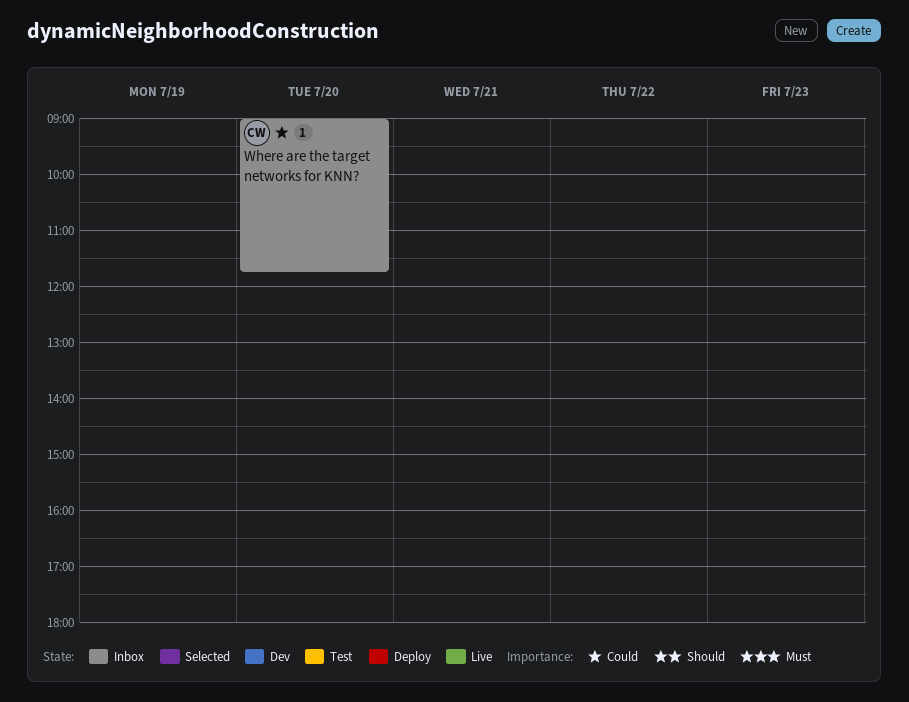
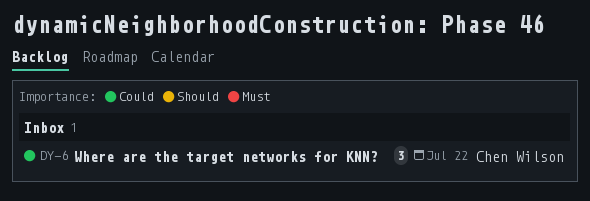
Where are the target networks for KNN?, estimate: 1 -> 3
Where are the target networks for KNN?, day: Jul 20 -> Jul 22

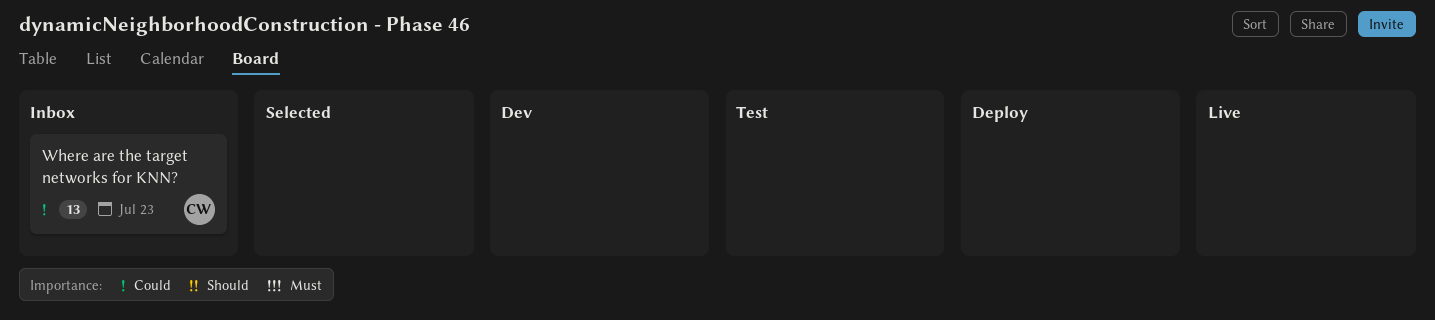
Where are the target networks for KNN?, estimate: 3 -> 13
Where are the target networks for KNN?, day: Jul 22 -> Jul 23

